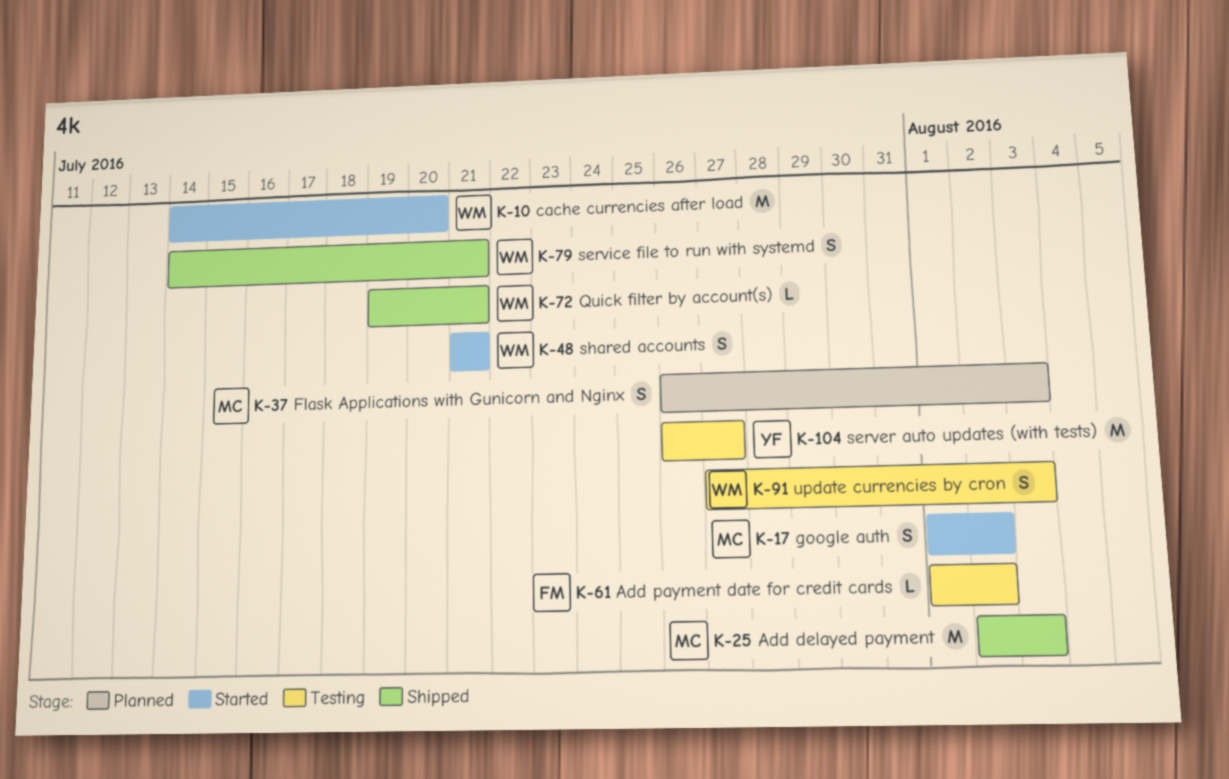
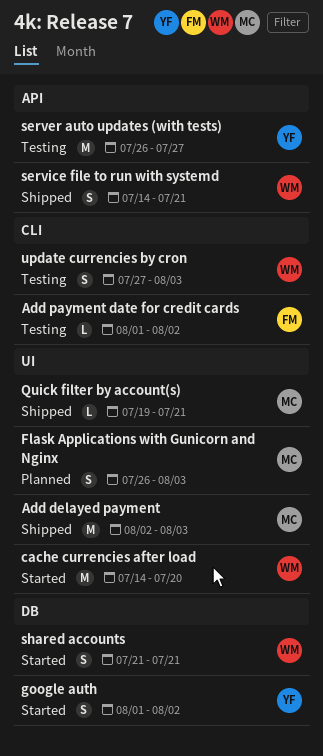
google auth, owner: MC -> YF
Quick filter by account(s), owner: WM -> MC

